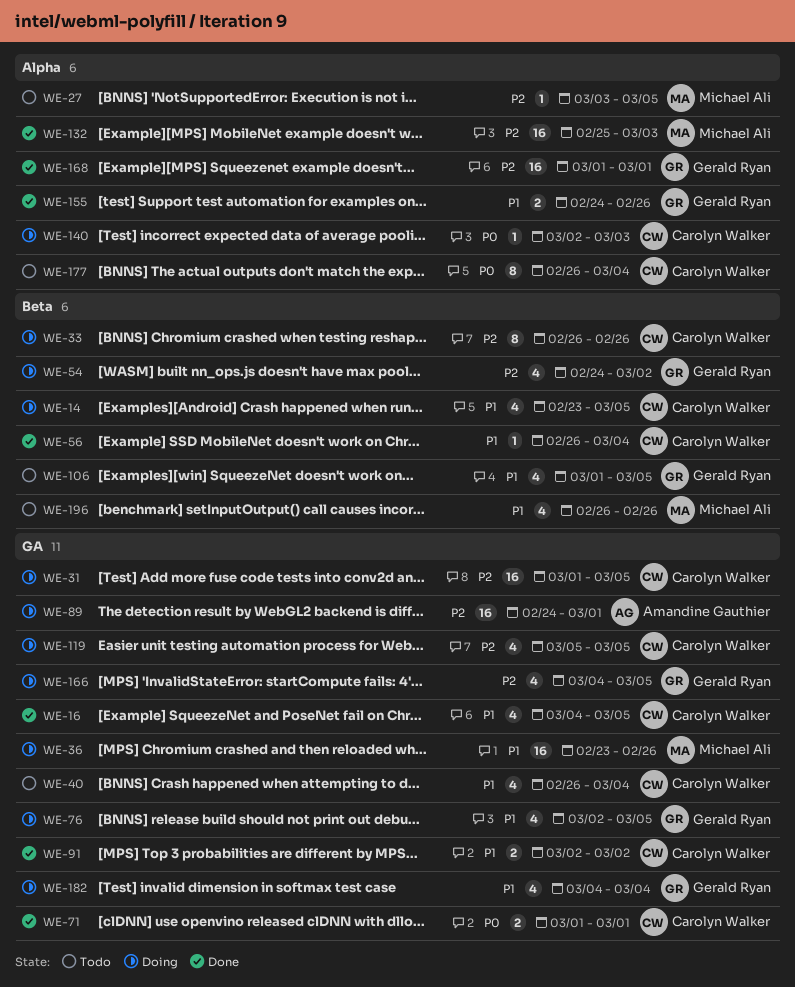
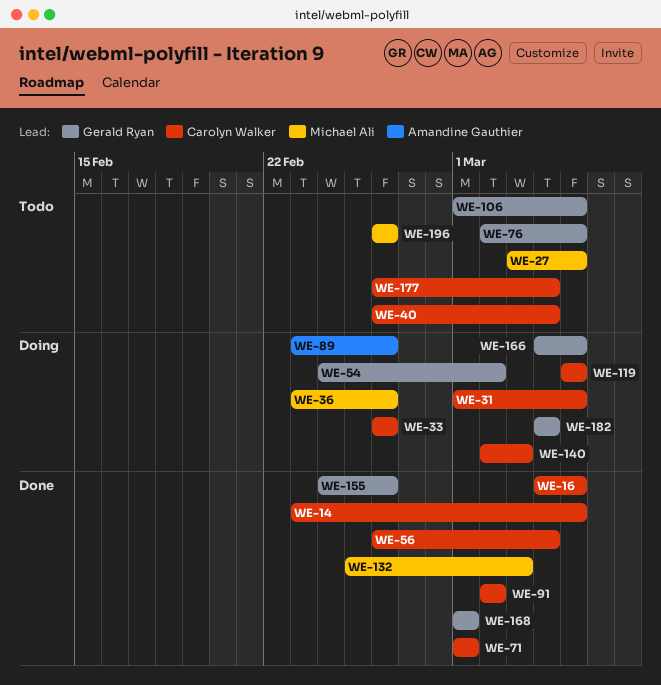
WE-14, status: Doing -> Done
WE-76, status: Doing -> Todo
WE-89, start: Feb 24 -> Feb 23
WE-89, due: Mar 1 -> Feb 26

